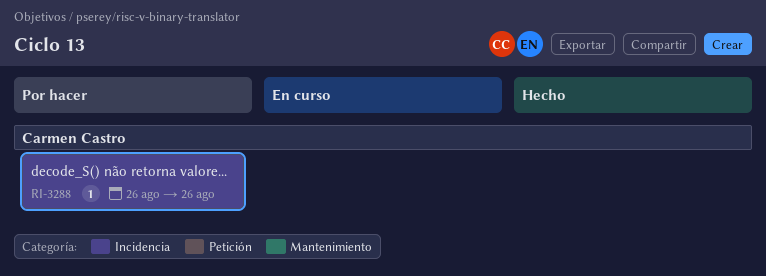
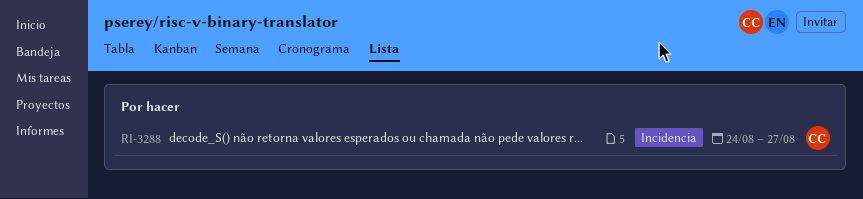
RI-3288, start: Aug 26 -> Aug 24
RI-3288, due: Aug 26 -> Aug 27

